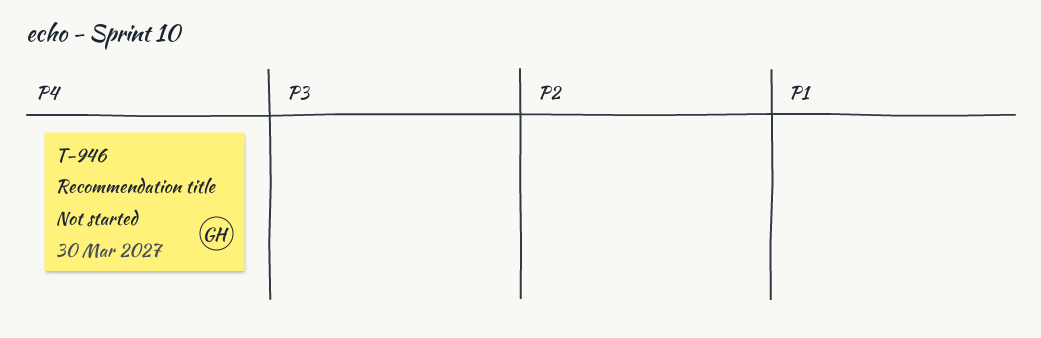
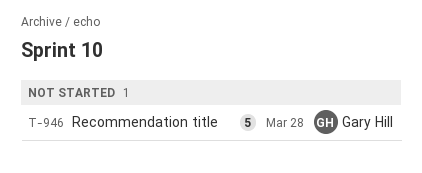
T-946, due: Mar 30 -> Mar 28

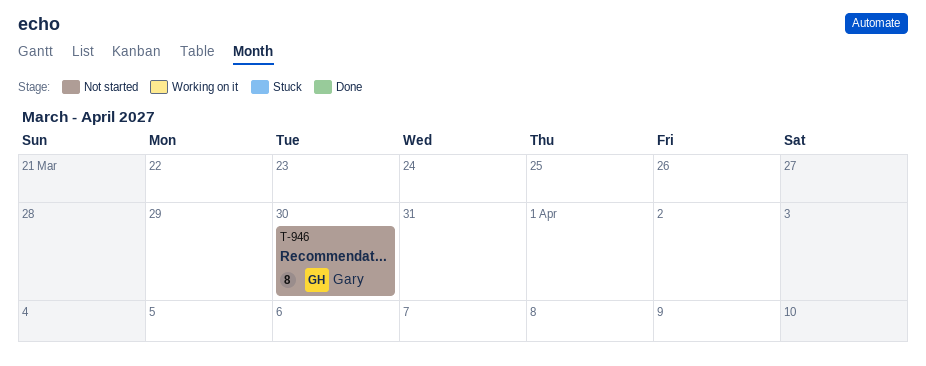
T-946, estimate: 5 -> 8
T-946, due: Mar 28 -> Mar 30

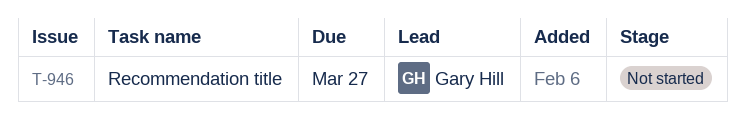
T-946, due: Mar 30 -> Mar 27

